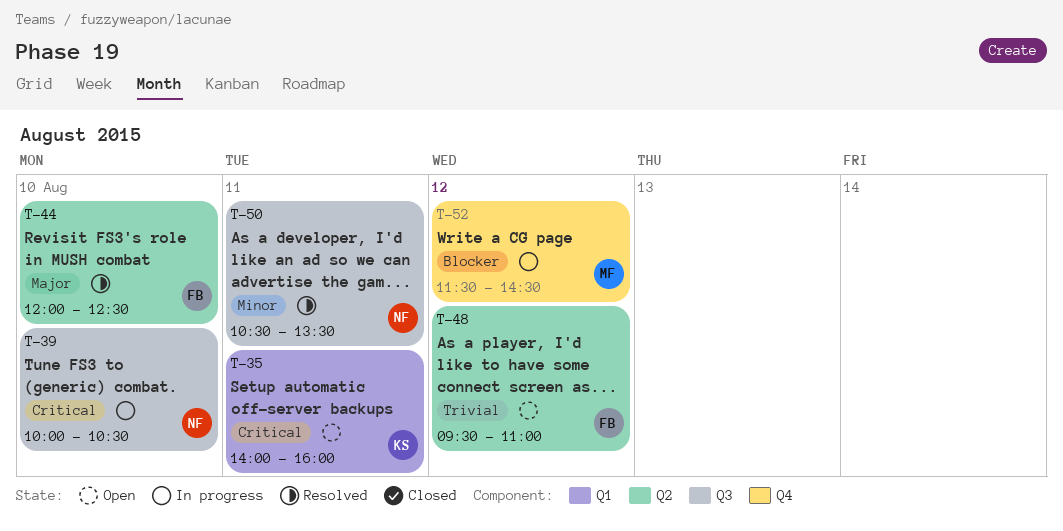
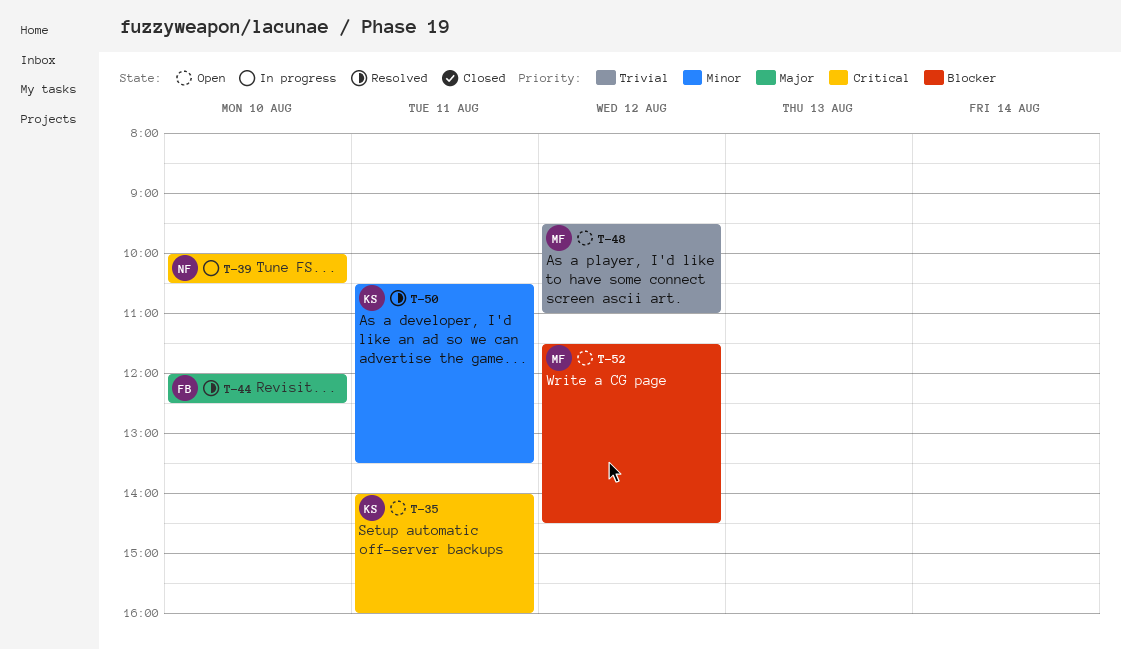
T-48, owner: FB -> MF
T-50, owner: NF -> KS
T-52, status: In progress -> Open

